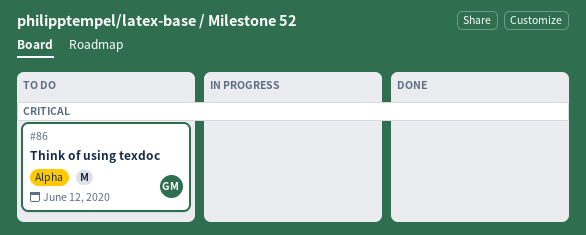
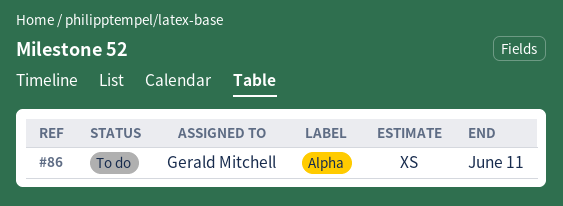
#86, estimate: M -> XS
#86, due: Jun 12 -> Jun 11

